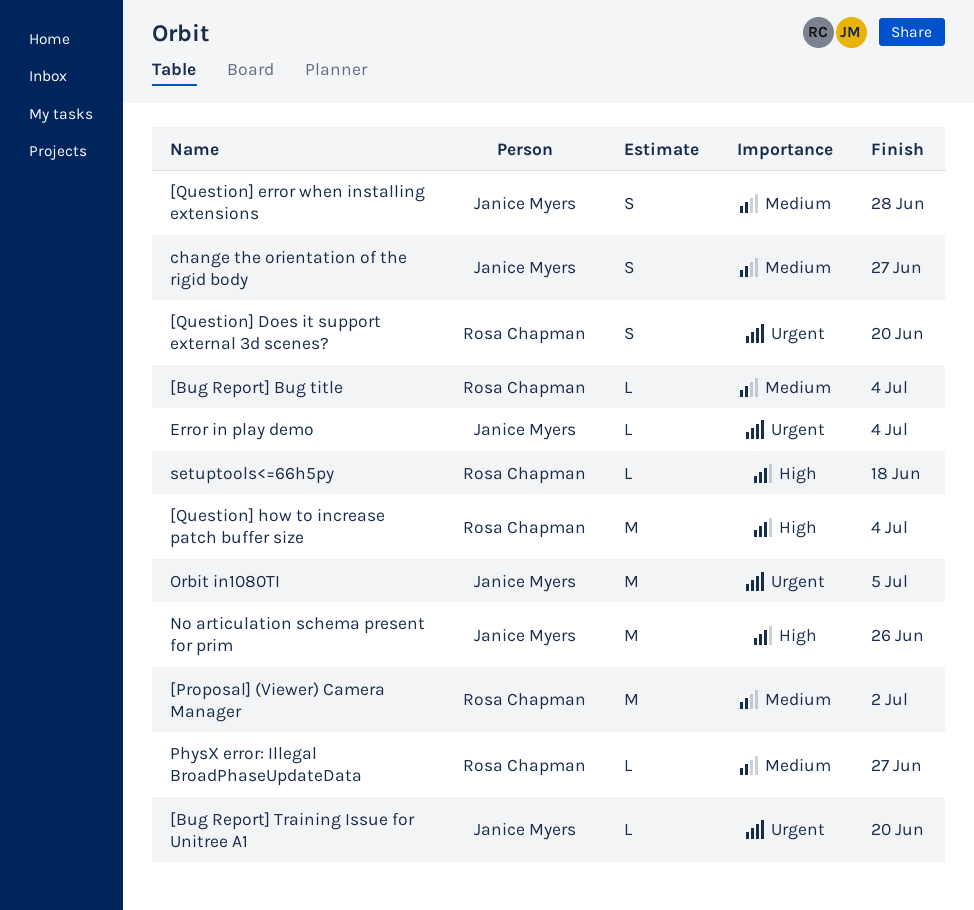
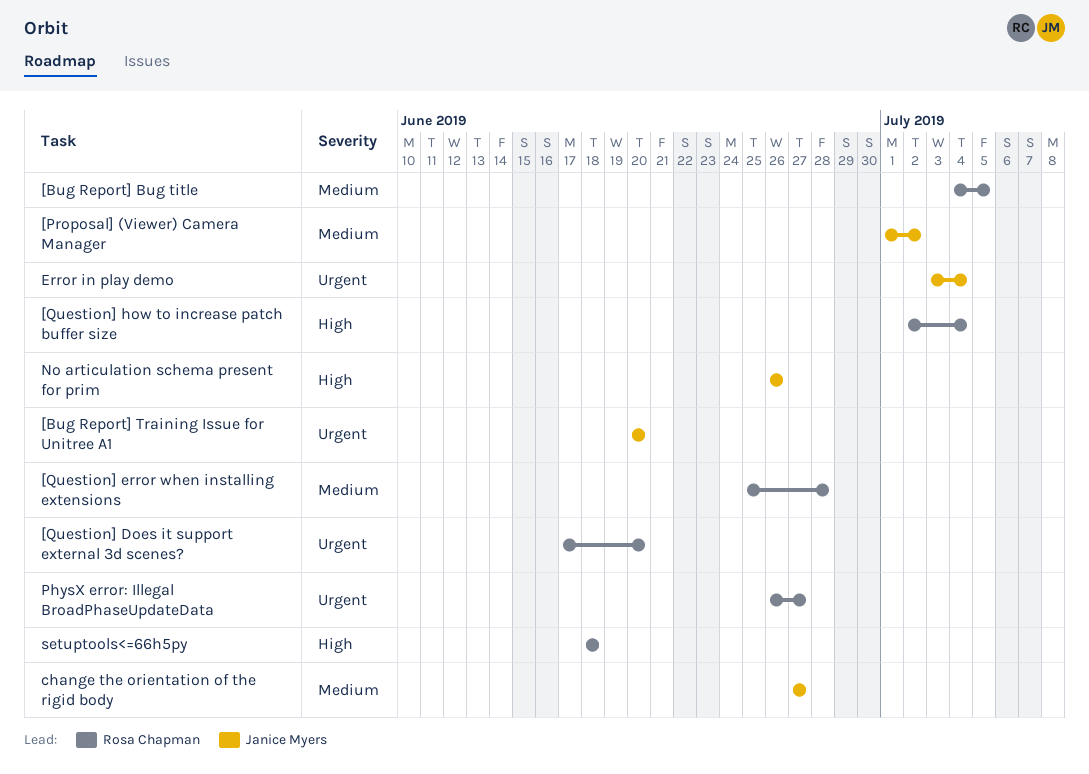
[Bug Report] Bug title, due: Jul 4 -> Jul 5
[Proposal] (Viewer) Camera Manager, owner: Rosa Chapman -> Janice Myers
[Question] error when installing extensions, owner: Janice Myers -> Rosa Chapman
Orbit in1080TI: present -> none
PhysX error: Illegal BroadPhaseUpdateData, priority: Medium -> Urgent

